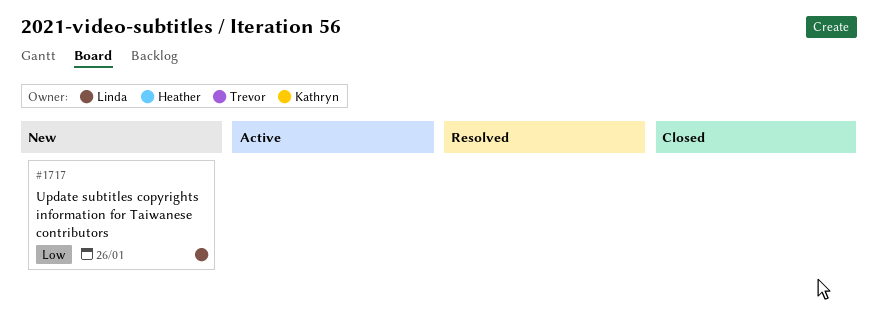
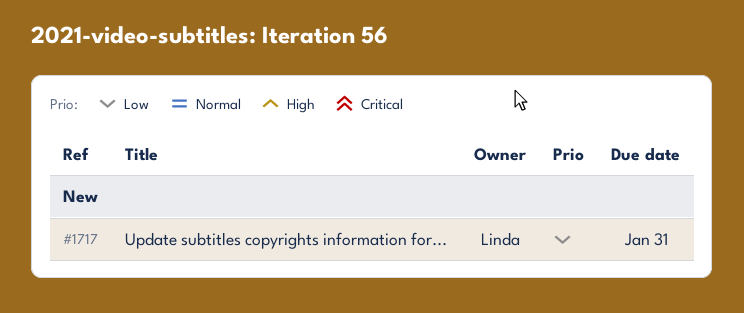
#1717, due: Jan 26 -> Jan 31

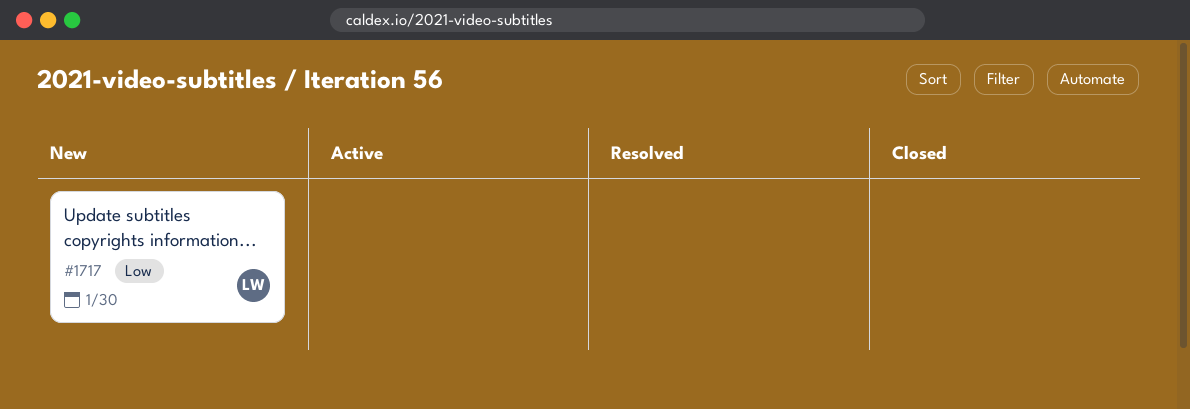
#1717, due: Jan 31 -> Jan 30

